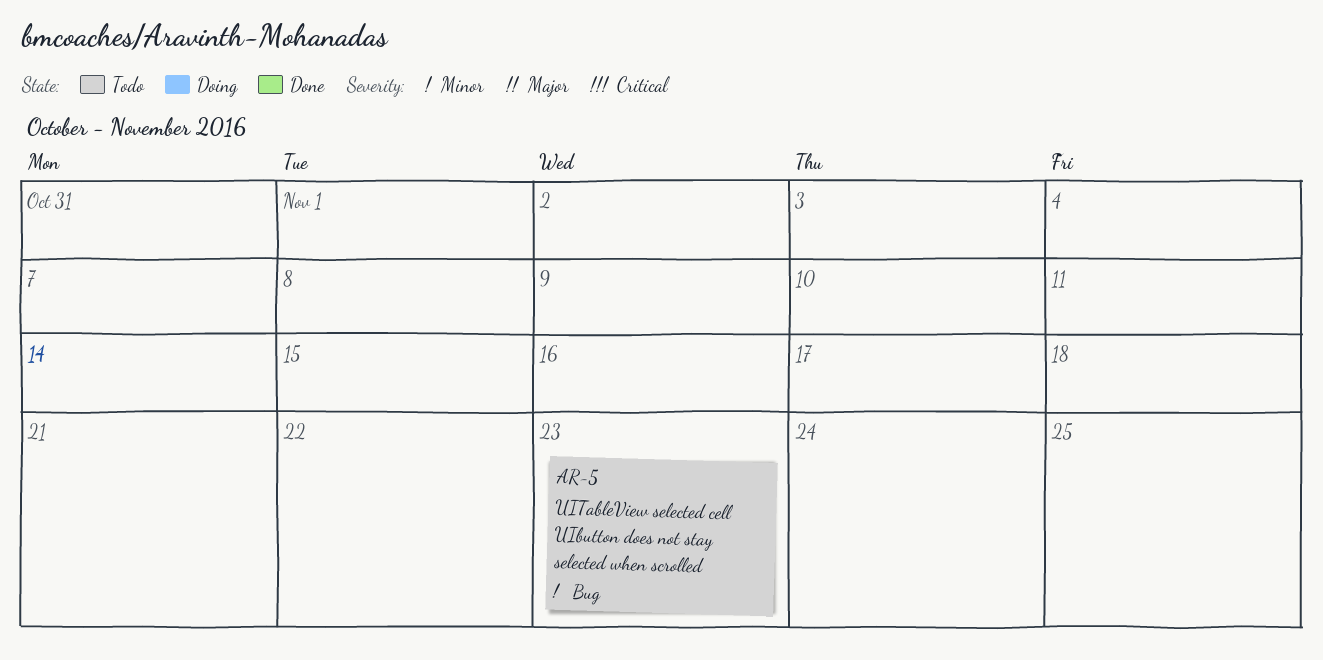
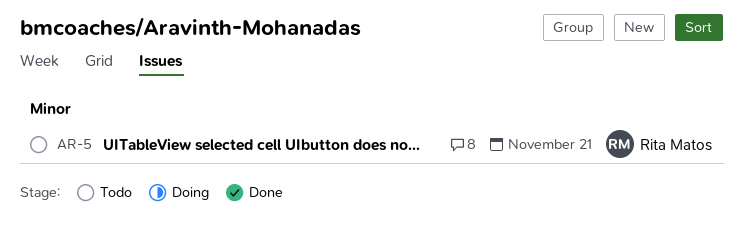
AR-5, due: Nov 23 -> Nov 21

